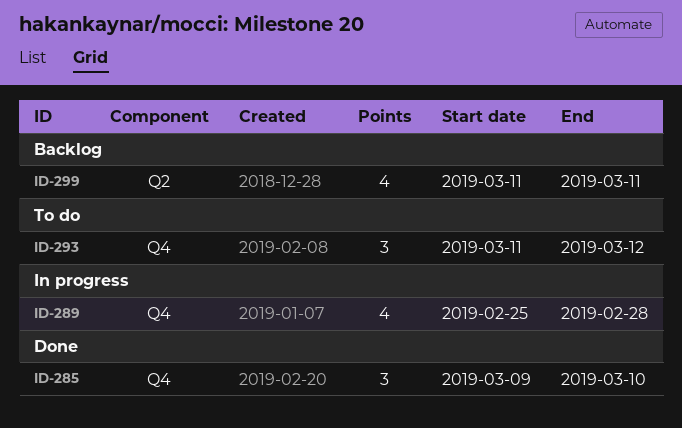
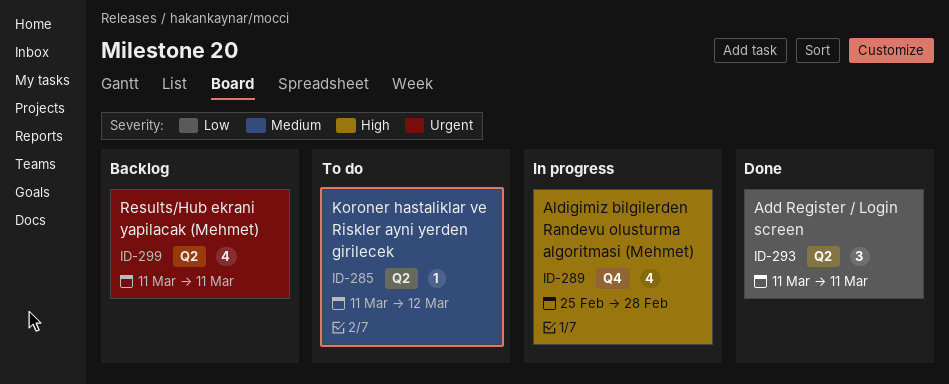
ID-285, status: Done -> To do
ID-285, label: Q4 -> Q2
ID-285, estimate: 3 -> 1
ID-285, start: Mar 9 -> Mar 11
ID-285, due: Mar 10 -> Mar 12
ID-293, status: To do -> Done
ID-293, label: Q4 -> Q2
ID-293, due: Mar 12 -> Mar 11

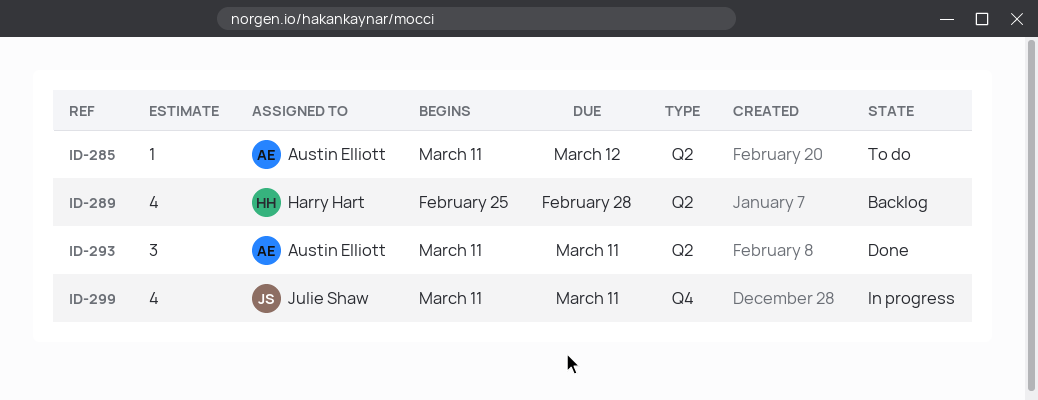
ID-289, status: In progress -> Backlog
ID-289, label: Q4 -> Q2
ID-299, status: Backlog -> In progress
ID-299, label: Q2 -> Q4

